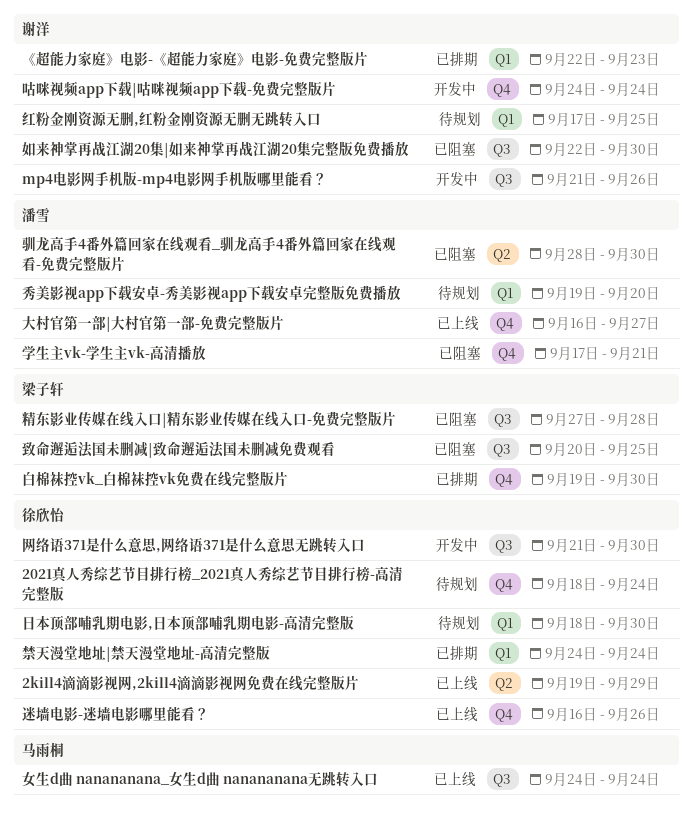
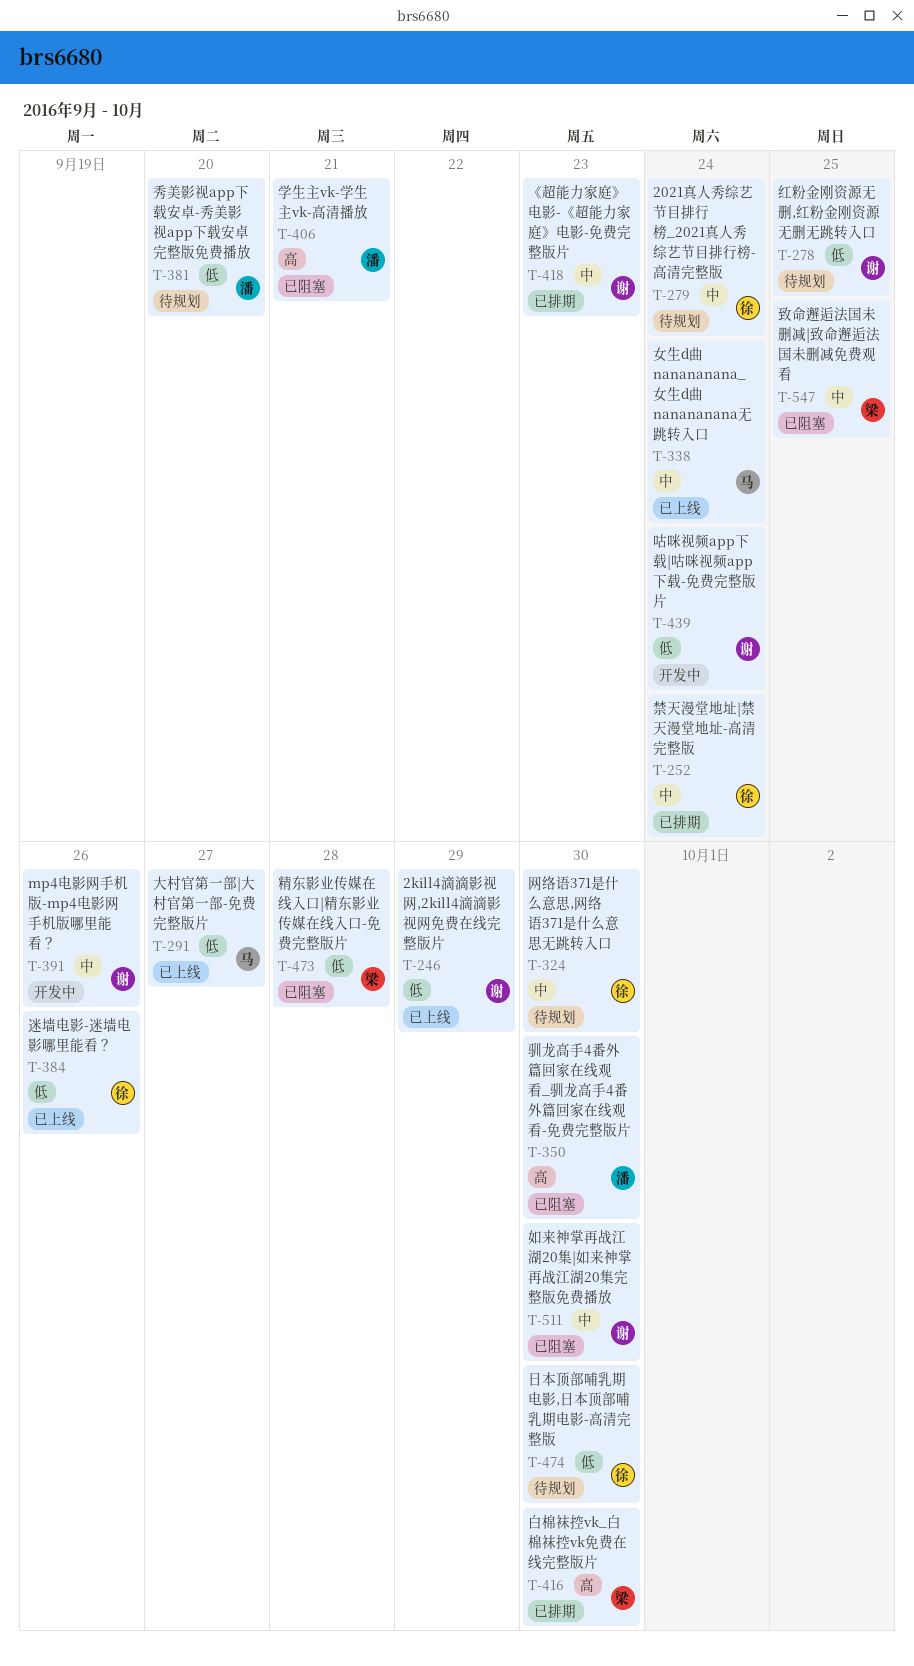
2kill4滴滴影视网,2kill4滴滴影视网免费在线完整版片, owner: 徐欣怡 -> 谢洋
大村官第一部|大村官第一部-免费完整版片, owner: 潘雪 -> 马雨桐
网络语371是什么意思,网络语371是什么意思无跳转入口, status: 开发中 -> 待规划

